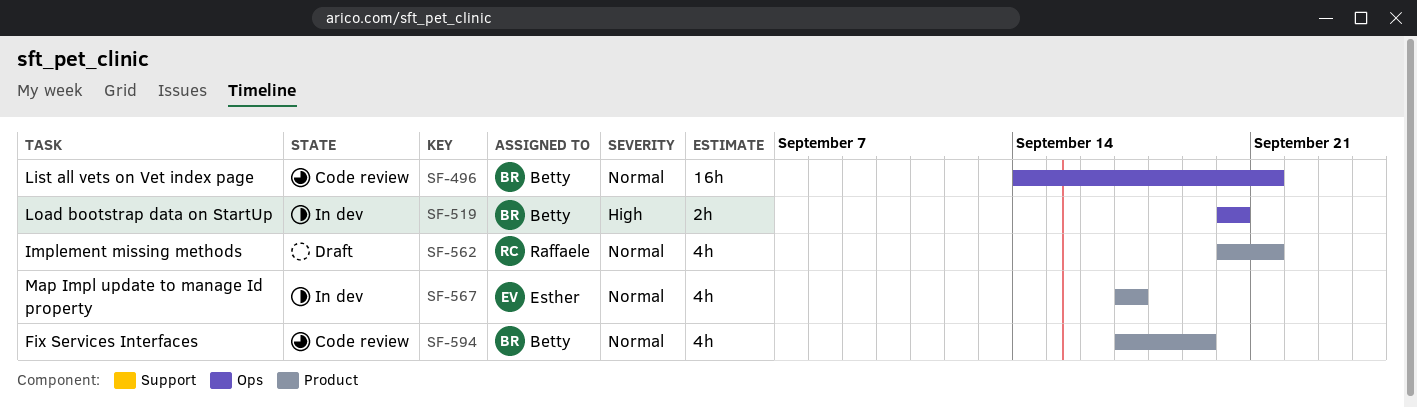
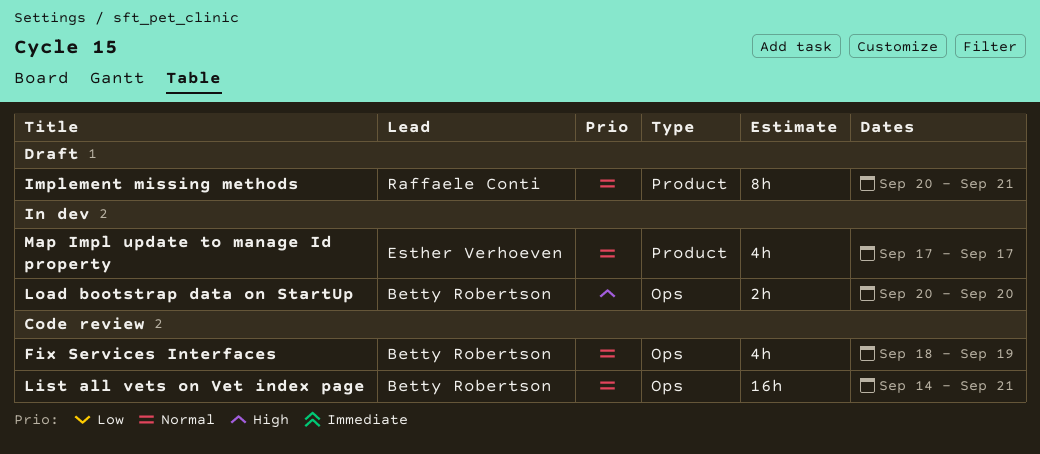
Fix Services Interfaces, label: Product -> Ops
Fix Services Interfaces, start: Sep 17 -> Sep 18
Implement missing methods, estimate: 4h -> 8h

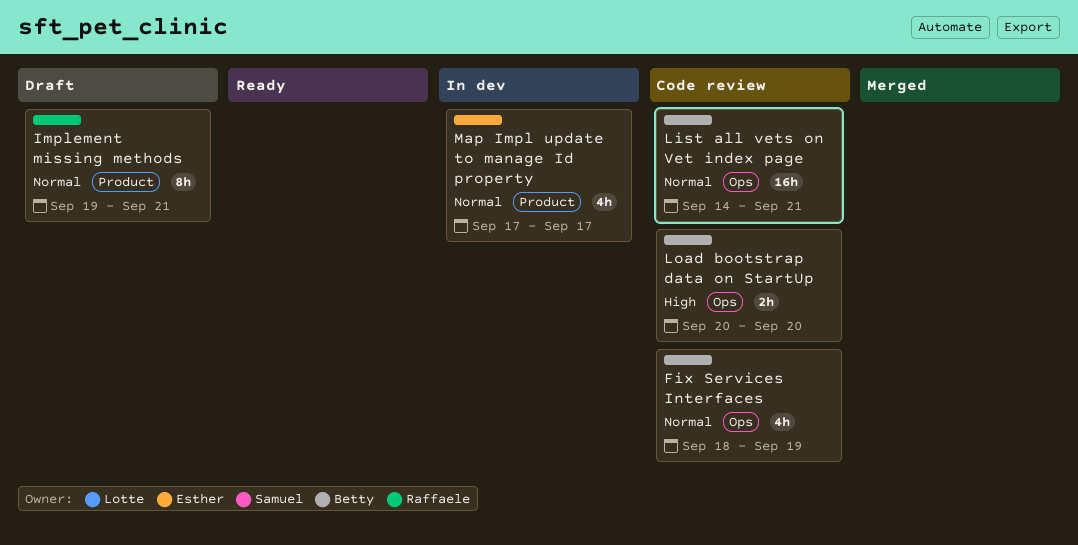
Implement missing methods, start: Sep 20 -> Sep 19
Load bootstrap data on StartUp, status: In dev -> Code review

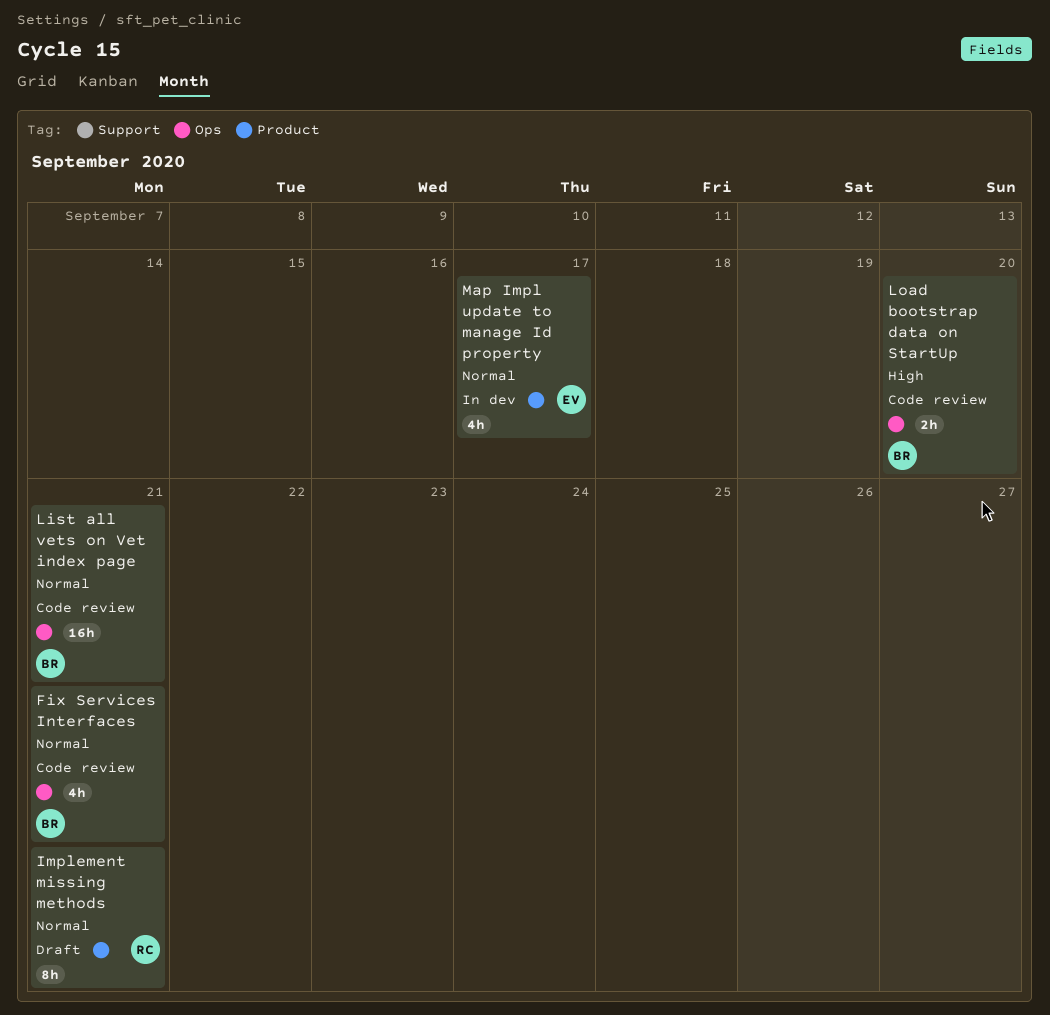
Fix Services Interfaces, due: Sep 19 -> Sep 21

